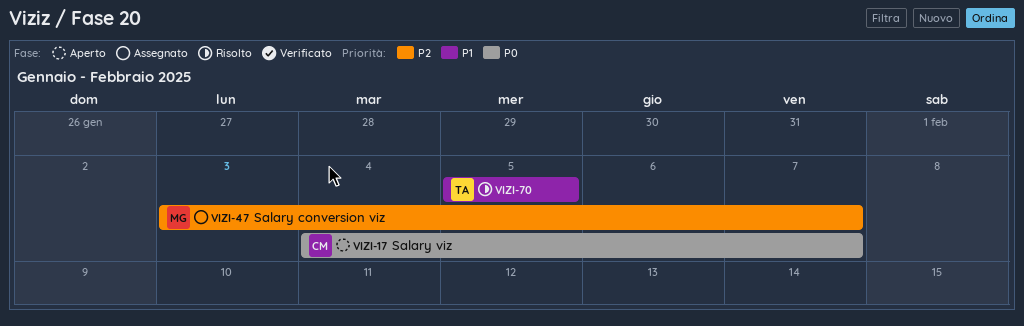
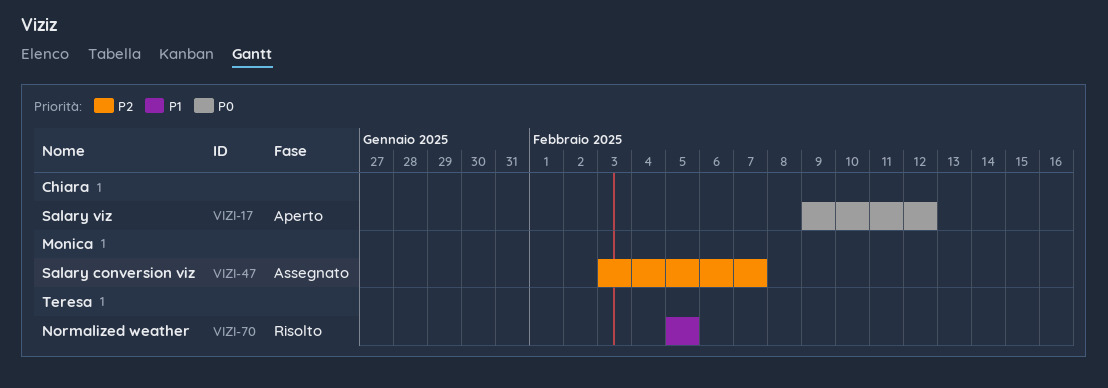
VIZI-17, start: Feb 4 -> Feb 9
VIZI-17, due: Feb 7 -> Feb 12

